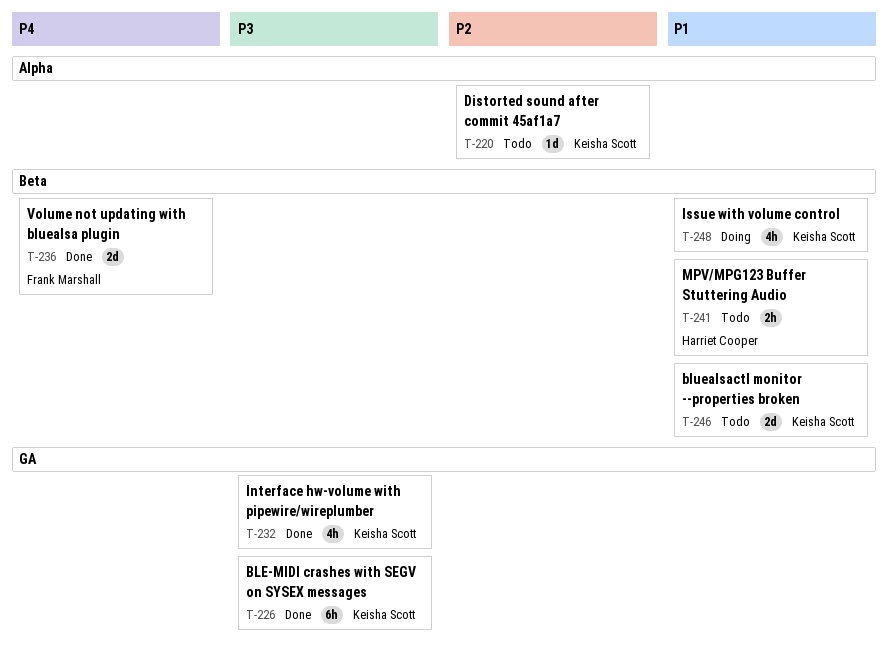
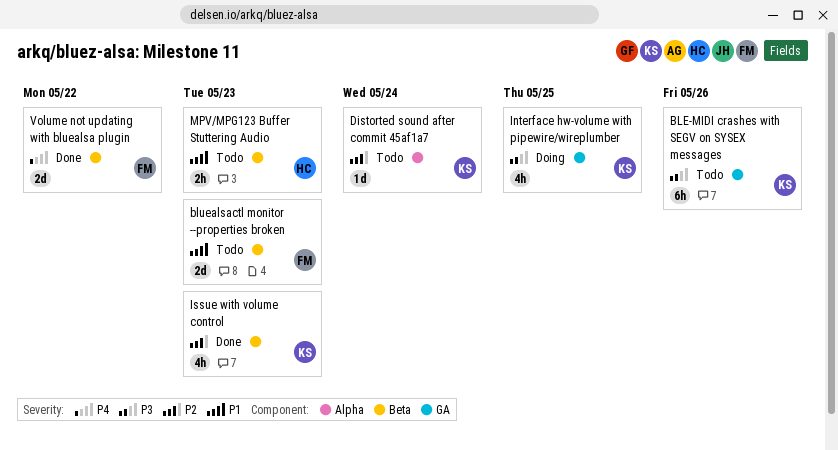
BLE-MIDI crashes with SEGV on SYSEX messages, status: Done -> Todo
bluealsactl monitor --properties broken, owner: Keisha Scott -> Frank Marshall
Interface hw-volume with pipewire/wireplumber, status: Done -> Doing
Issue with volume control, status: Doing -> Done
Issue with volume control, priority: P1 -> P2

